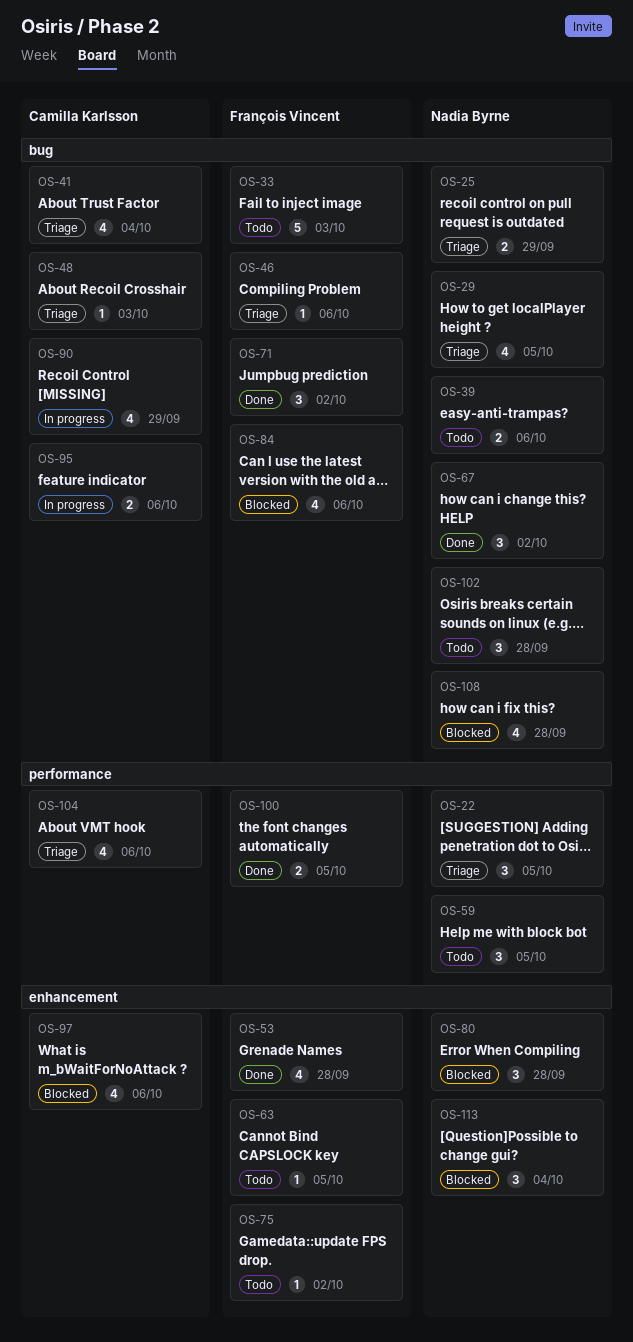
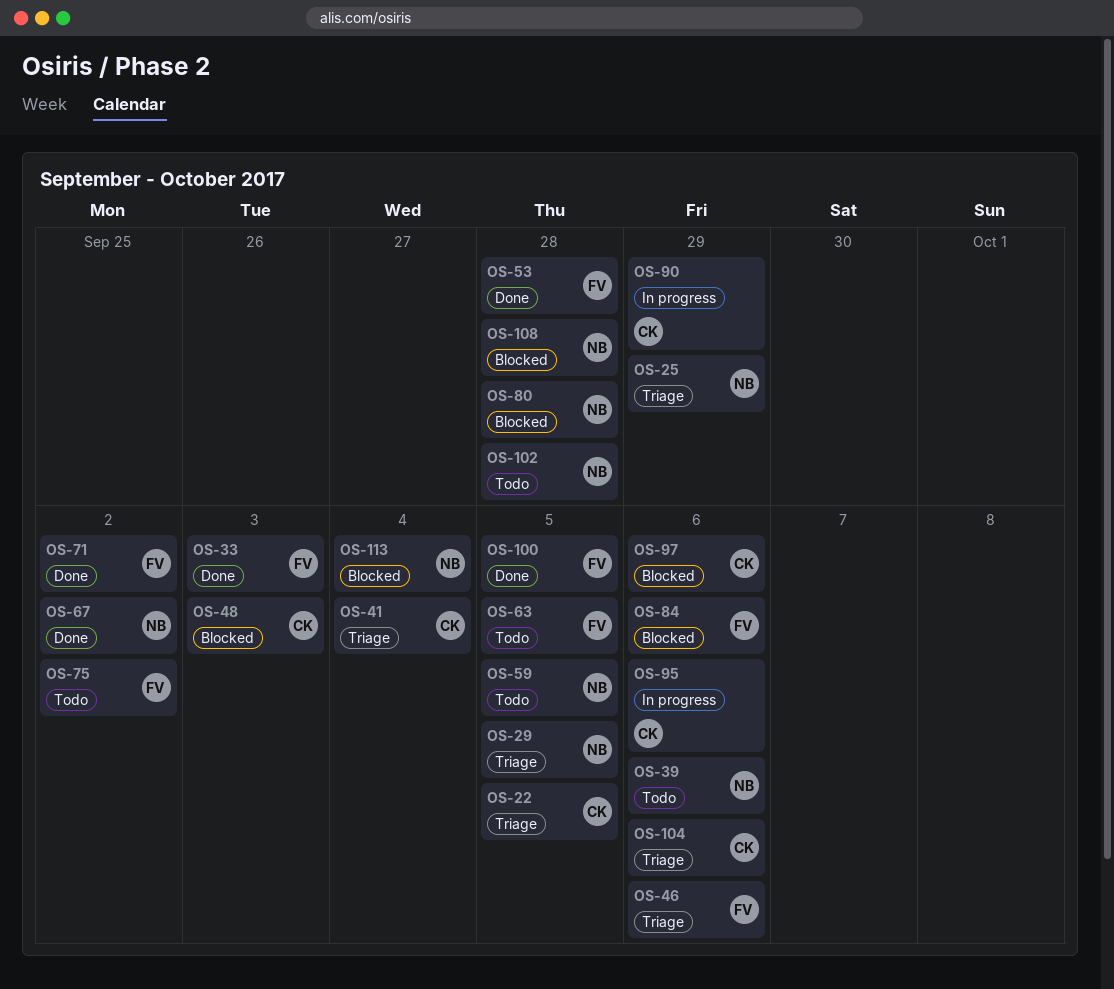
OS-22, owner: Nadia Byrne -> Camilla Karlsson
OS-33, status: Todo -> Done
OS-48, status: Triage -> Blocked

